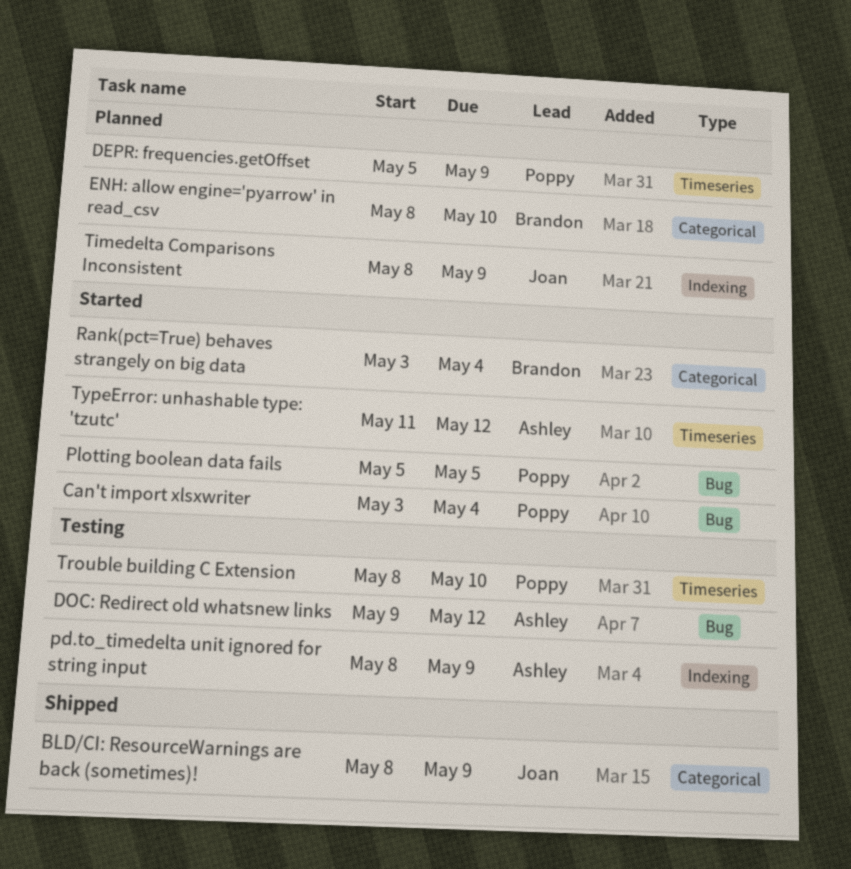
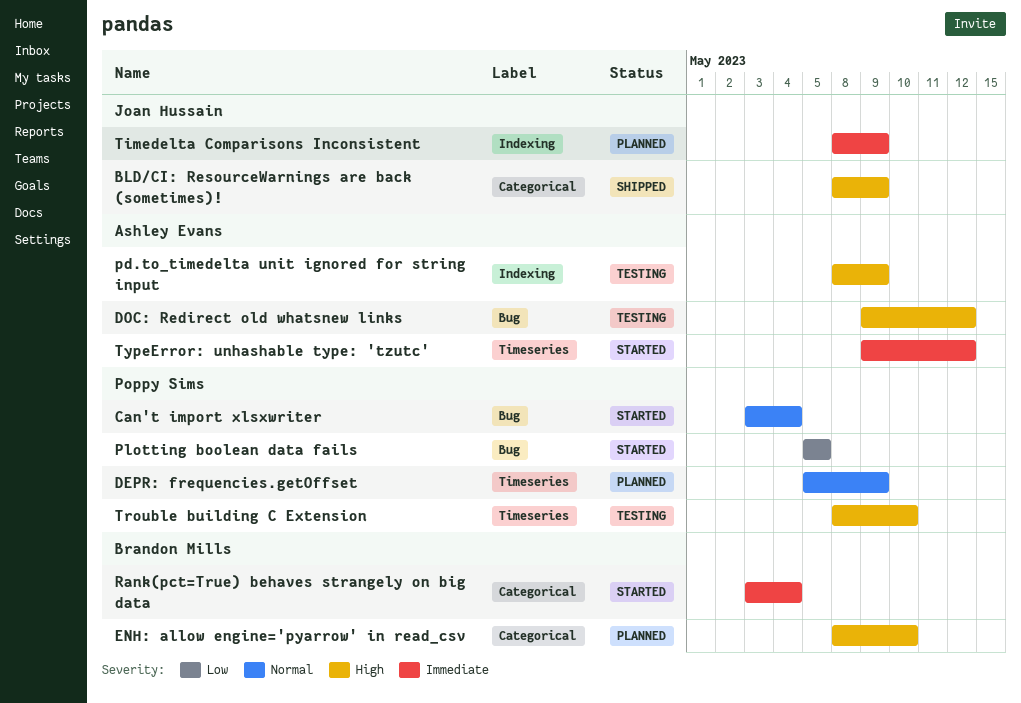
TypeError: unhashable type: 'tzutc', start: May 11 -> May 9

